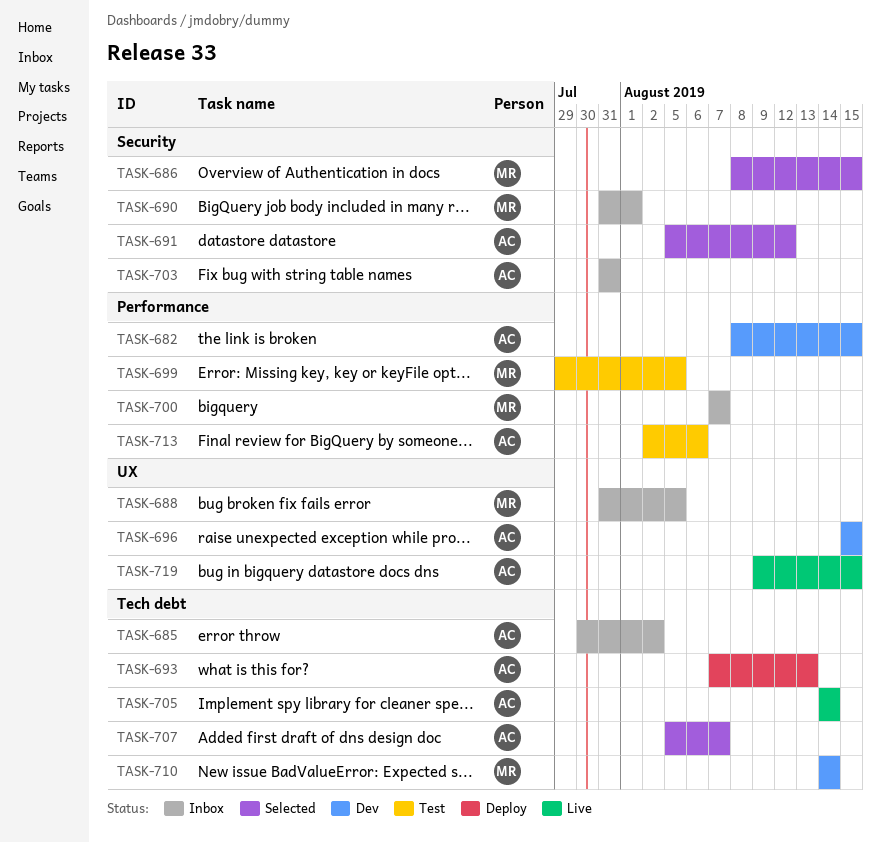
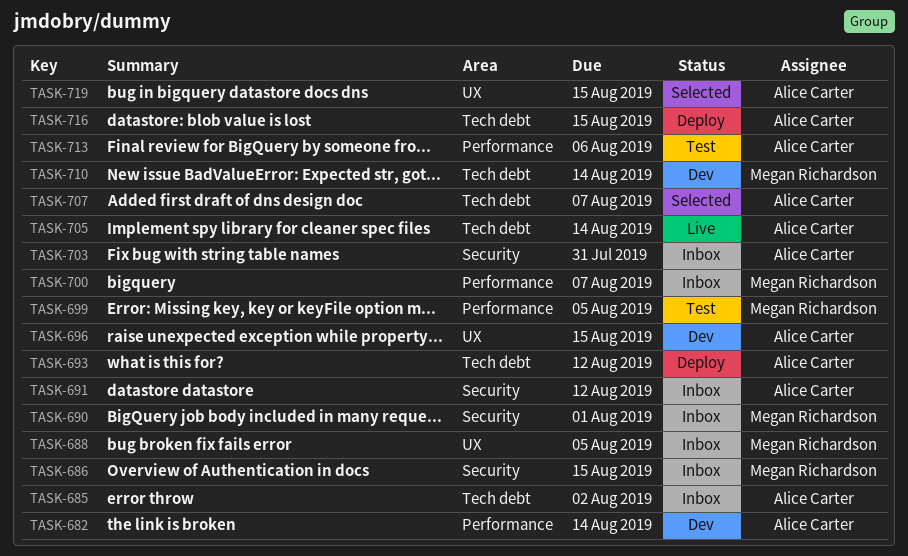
TASK-682, due: Aug 15 -> Aug 14
TASK-686, status: Selected -> Inbox
TASK-691, status: Selected -> Inbox
TASK-693, due: Aug 13 -> Aug 12
TASK-716: none -> present
TASK-719, status: Live -> Selected

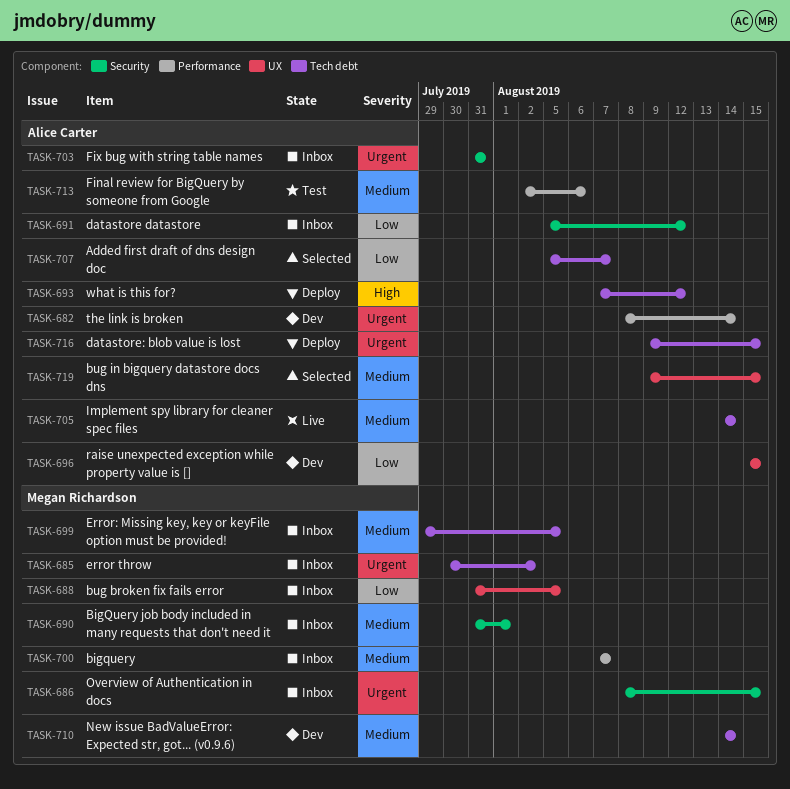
TASK-685, owner: Alice Carter -> Megan Richardson
TASK-699, status: Test -> Inbox
TASK-699, label: Performance -> Tech debt

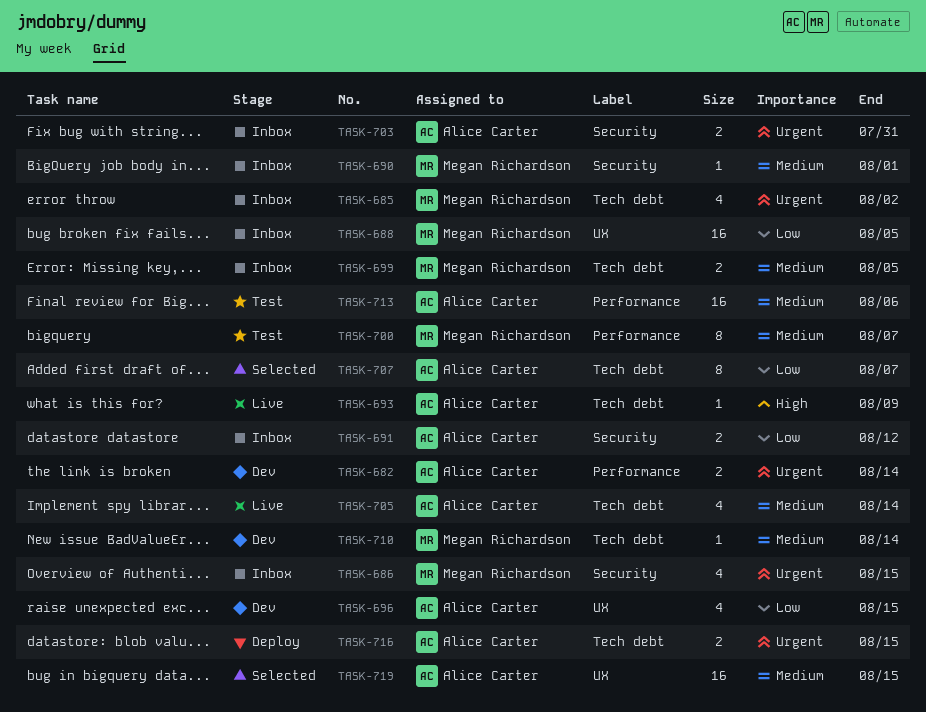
TASK-693, status: Deploy -> Live
TASK-693, due: Aug 12 -> Aug 9
TASK-700, status: Inbox -> Test

